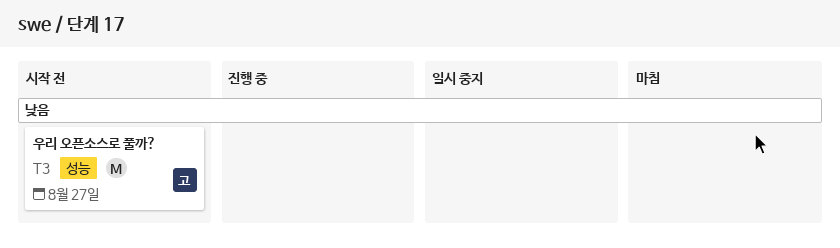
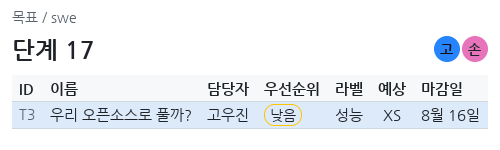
T3, estimate: M -> XS
T3, due: Aug 27 -> Aug 16

